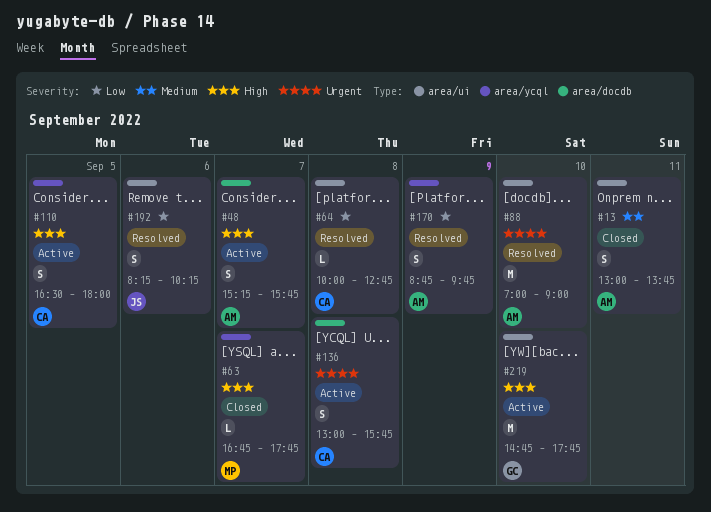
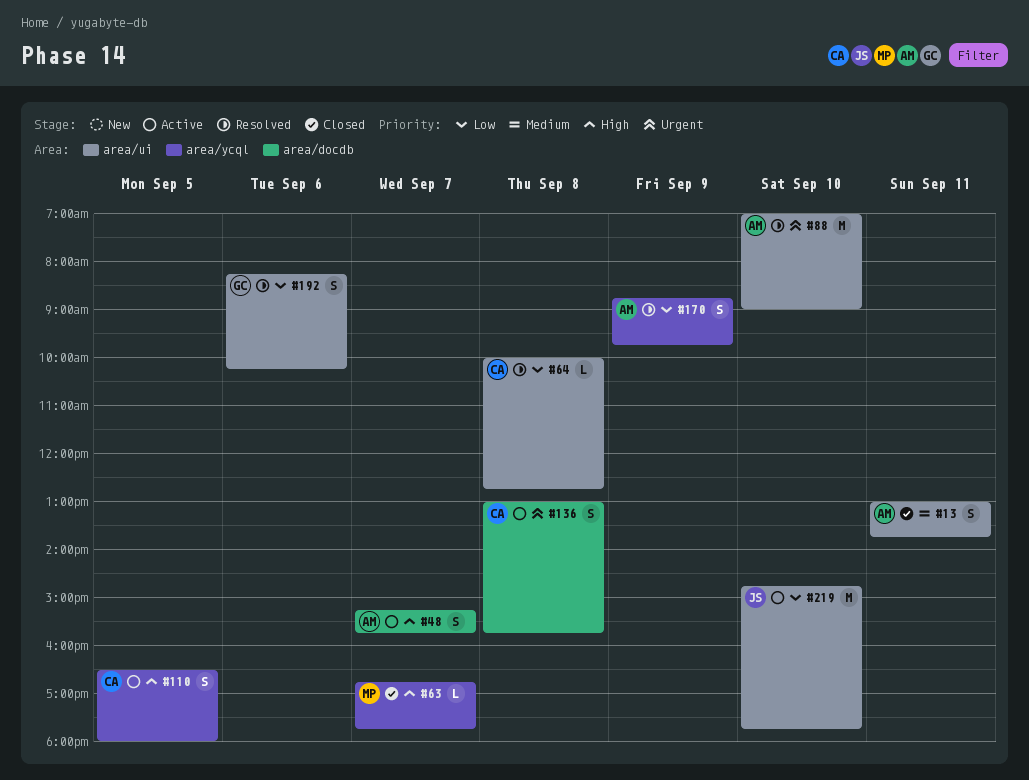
#192, owner: JS -> GC
#219, owner: GC -> JS
#219, priority: High -> Low

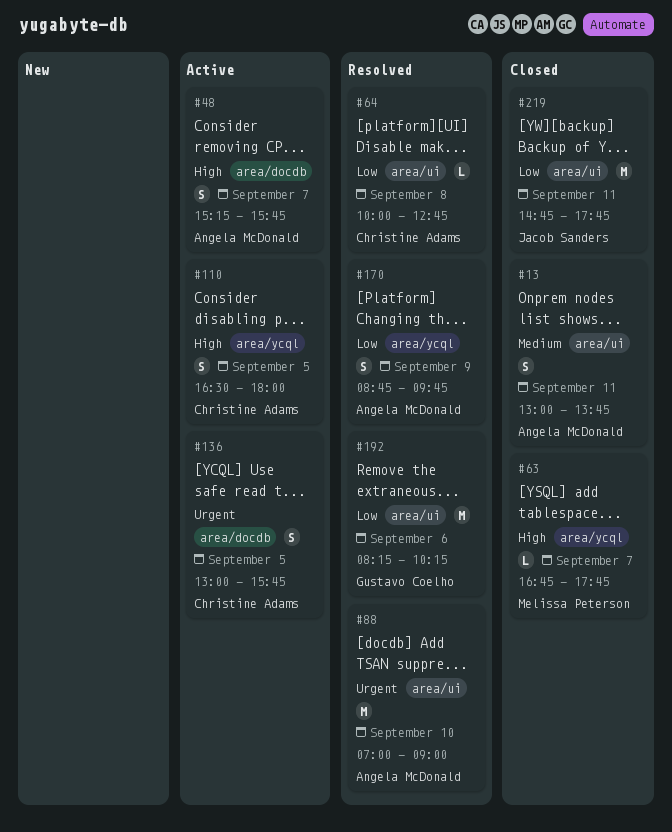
#136, day: Sep 8 -> Sep 5
#192, estimate: S -> M
#219, status: Active -> Closed
#219, day: Sep 10 -> Sep 11

